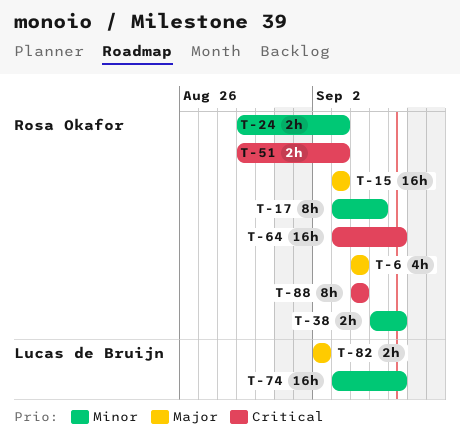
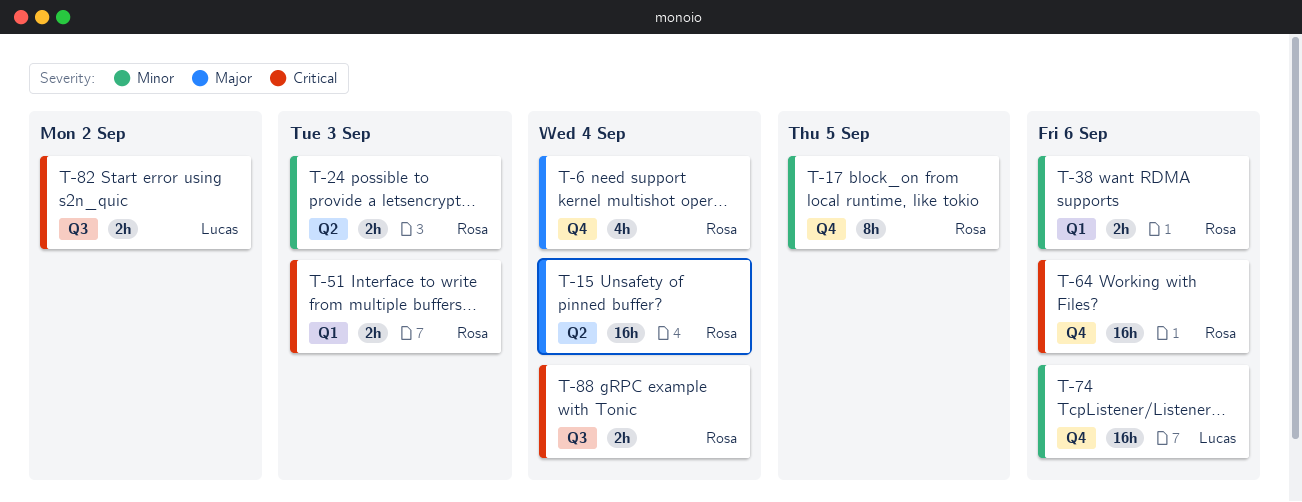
T-15, due: Sep 3 -> Sep 4
T-82, priority: Major -> Critical
T-88, estimate: 8h -> 2h

